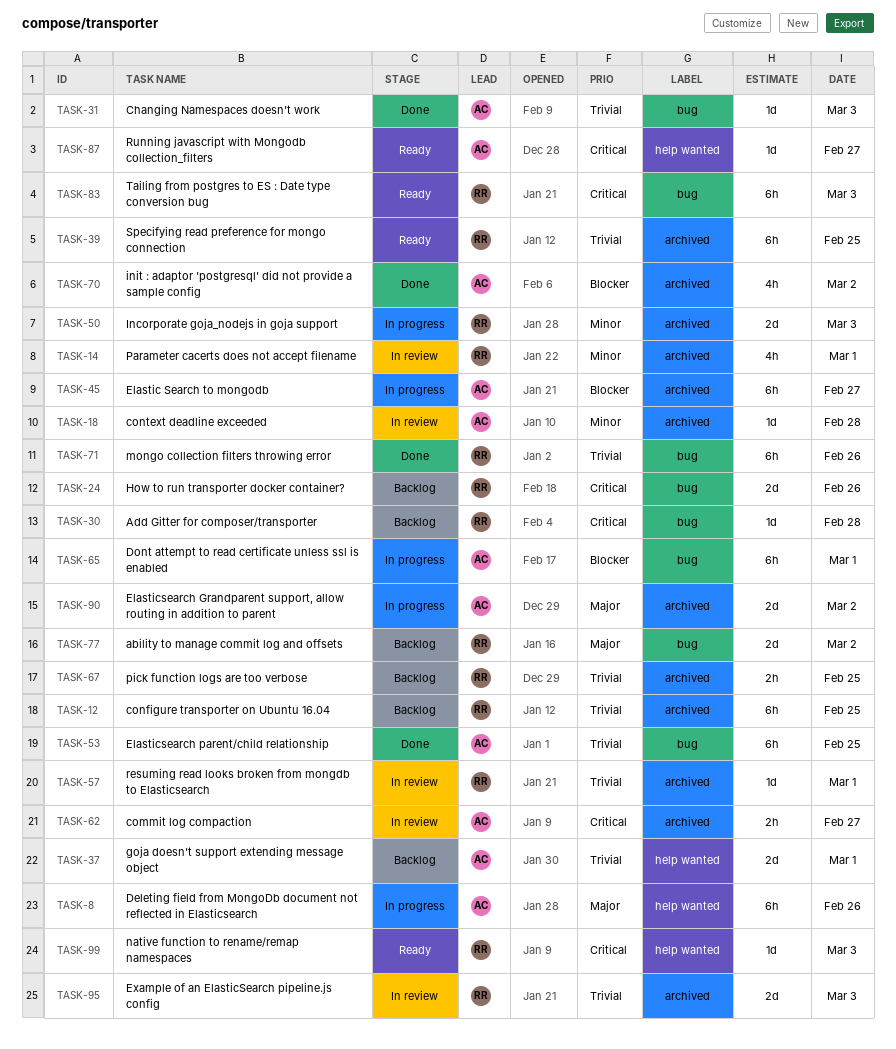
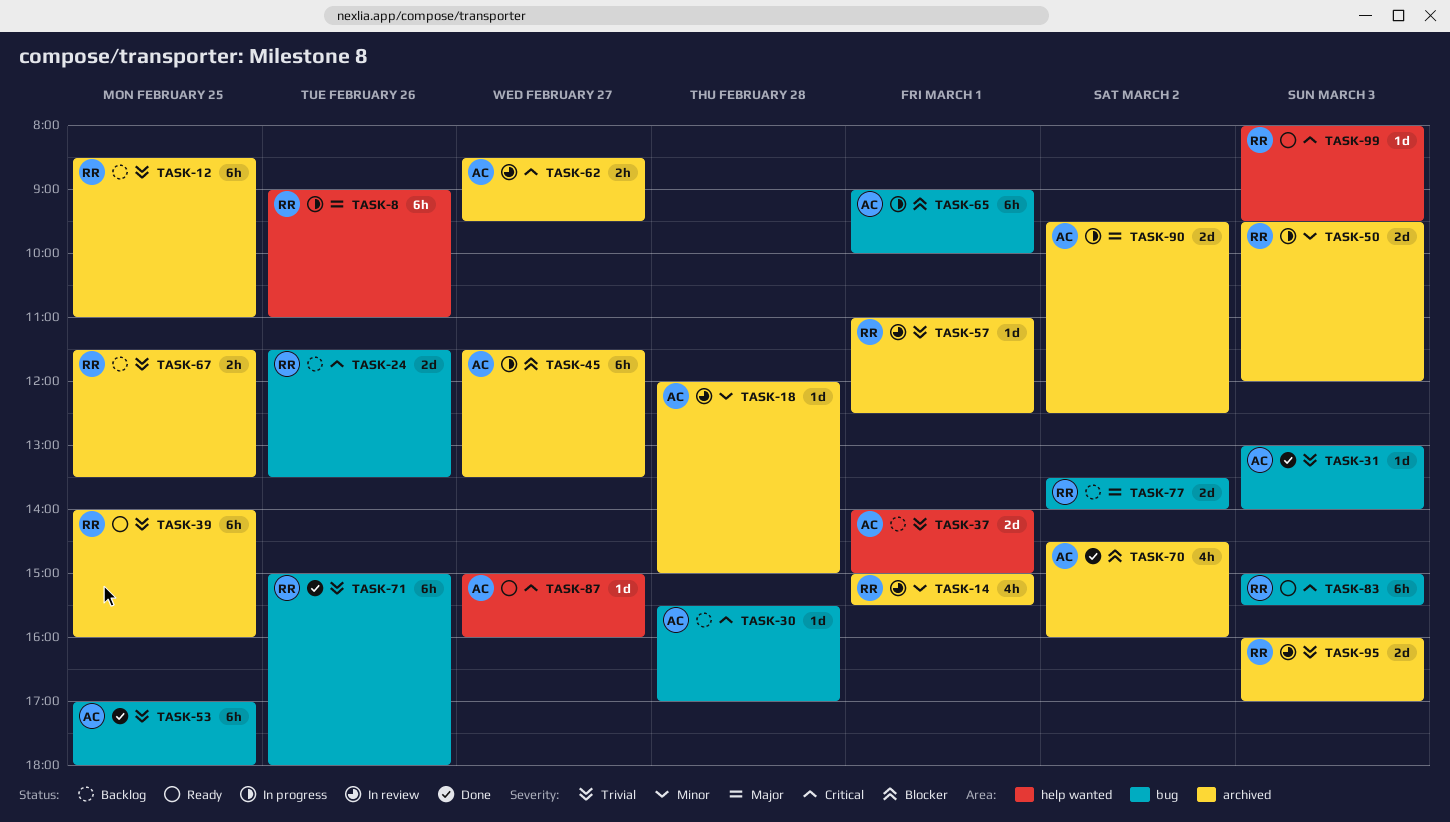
TASK-8, owner: AC -> RR
TASK-30, owner: RR -> AC

